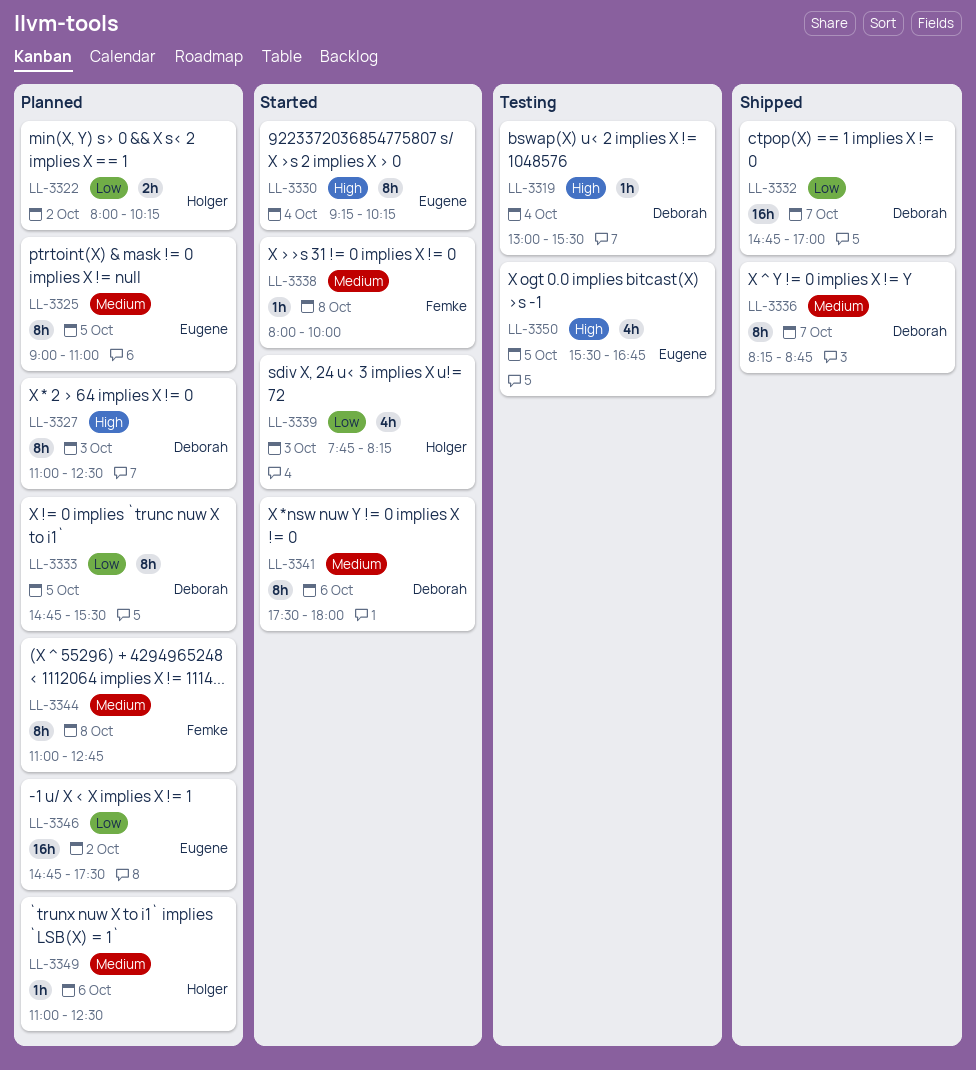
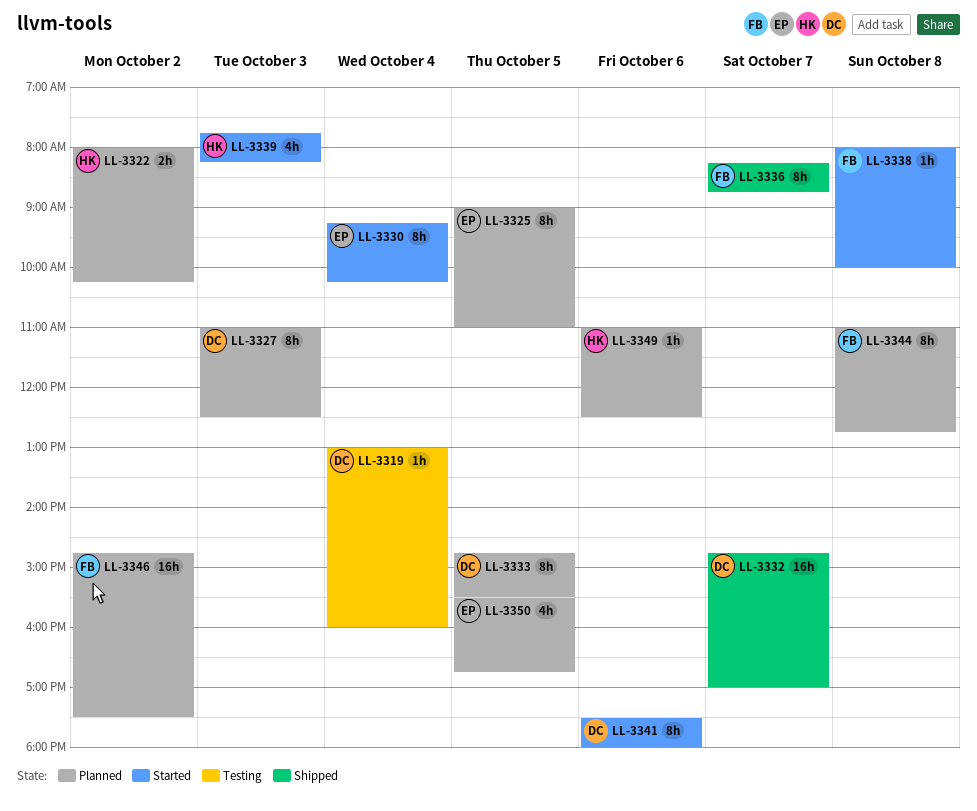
LL-3319, ends: 15:30 -> 16:00
LL-3336, owner: Deborah -> Femke
LL-3346, owner: Eugene -> Femke
LL-3350, status: Testing -> Planned

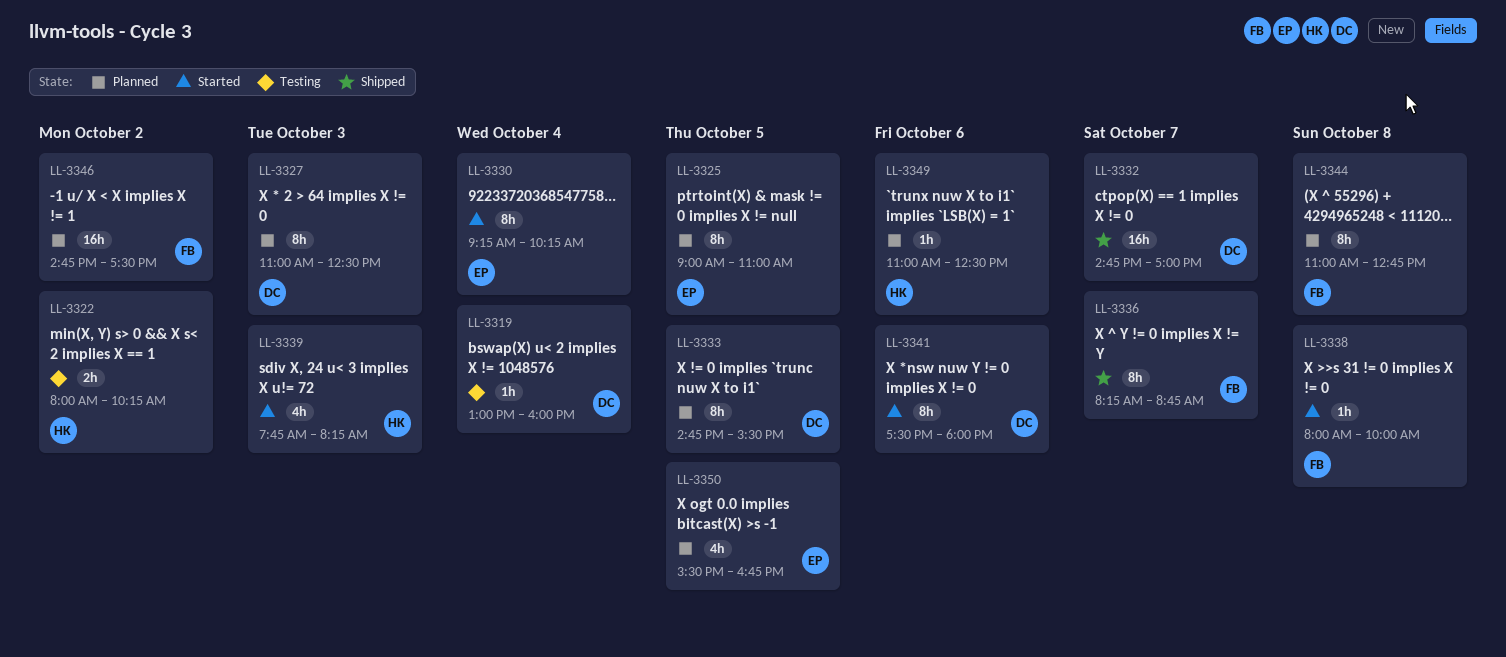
LL-3322, status: Planned -> Testing

